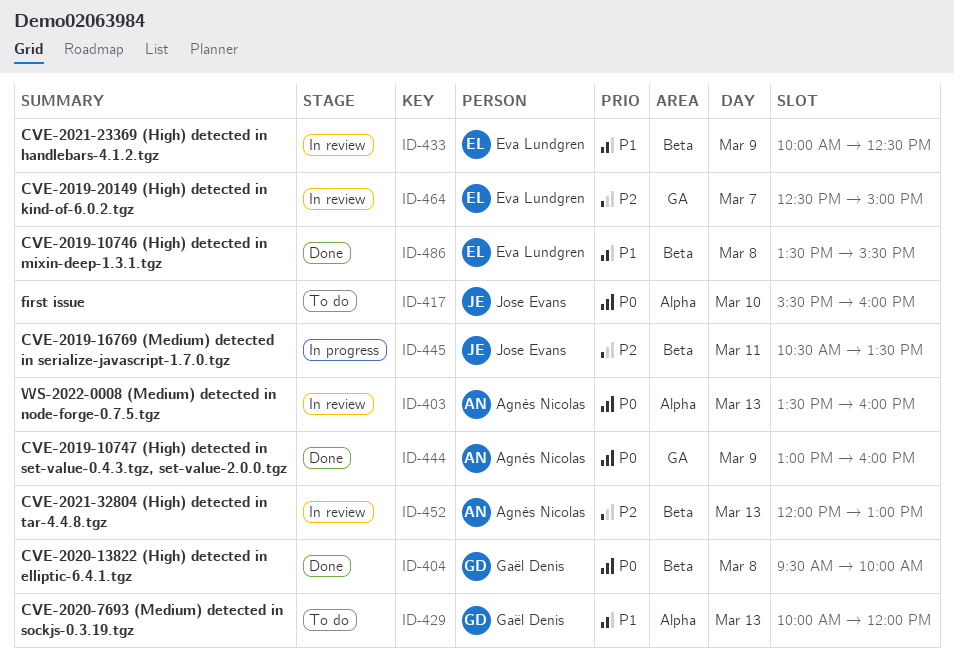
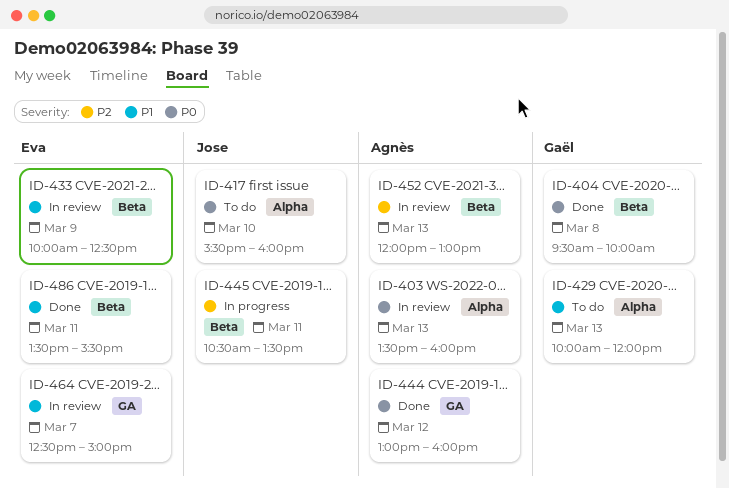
ID-444, day: Mar 9 -> Mar 12
ID-464, priority: P2 -> P1
ID-486, day: Mar 8 -> Mar 11

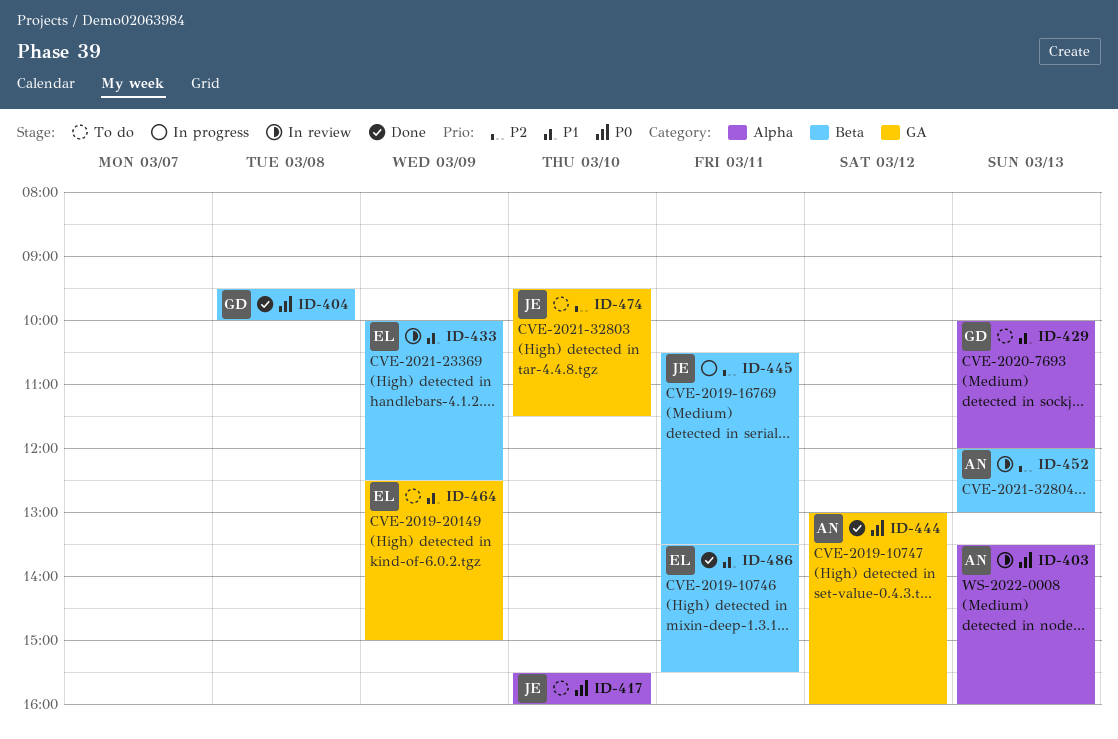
ID-464, status: In review -> To do
ID-464, day: Mar 7 -> Mar 9
ID-474: none -> present

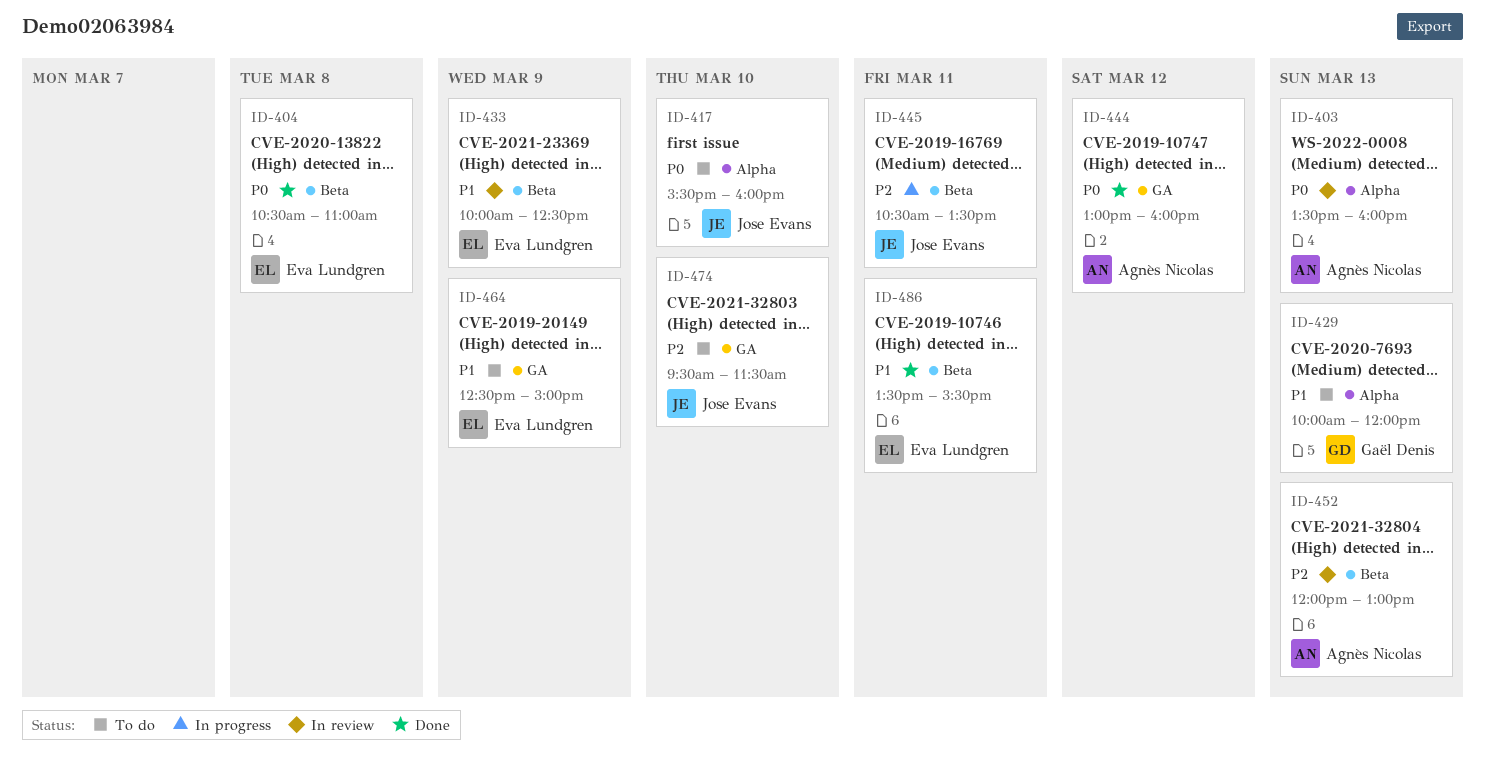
ID-404, owner: Gaël Denis -> Eva Lundgren
ID-404, begins: 09:30 -> 10:30
ID-404, ends: 10:00 -> 11:00

